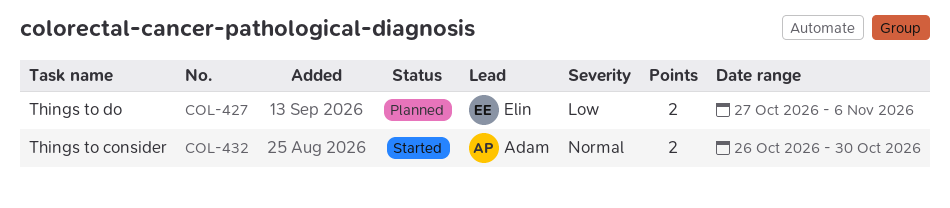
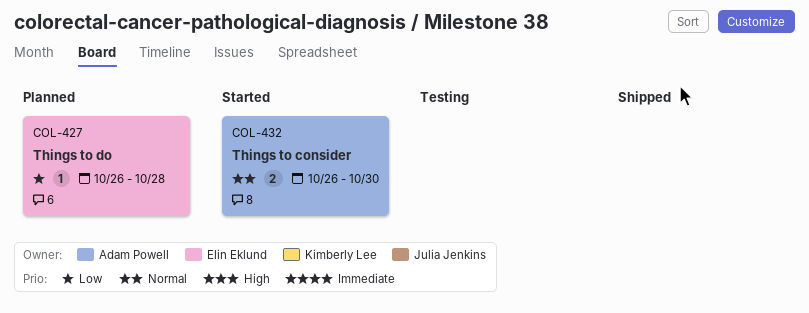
COL-427, estimate: 2 -> 1
COL-427, start: Oct 27 -> Oct 26
COL-427, due: Nov 6 -> Oct 28

